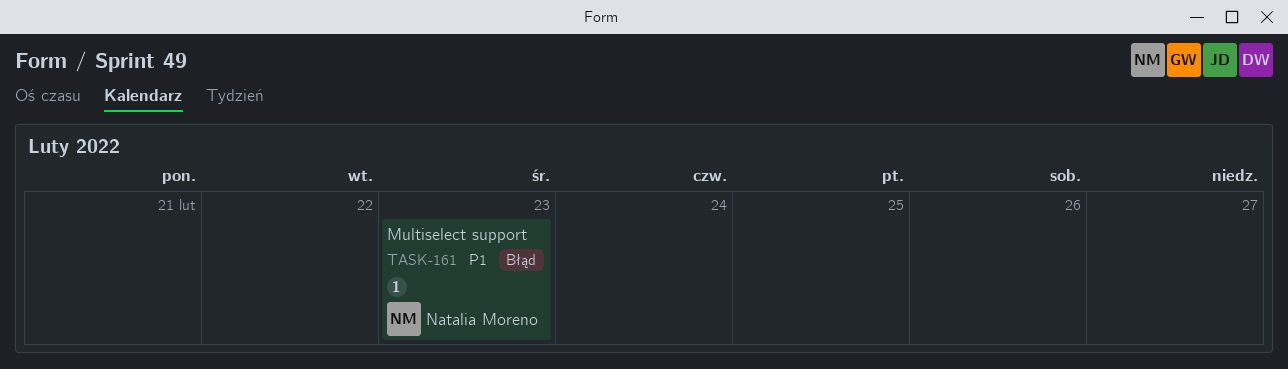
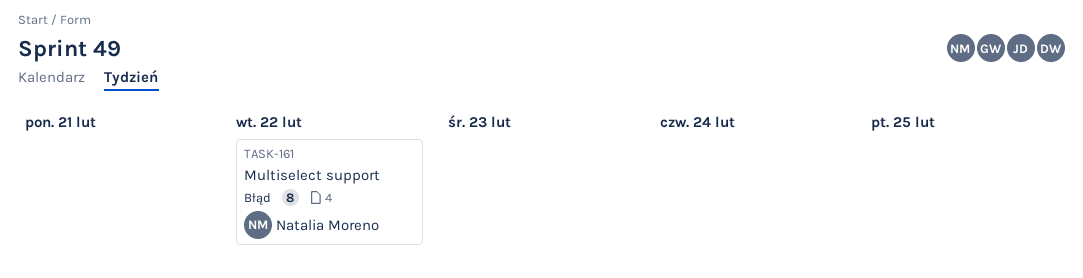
TASK-161, estimate: 1 -> 8
TASK-161, due: Feb 23 -> Feb 22

